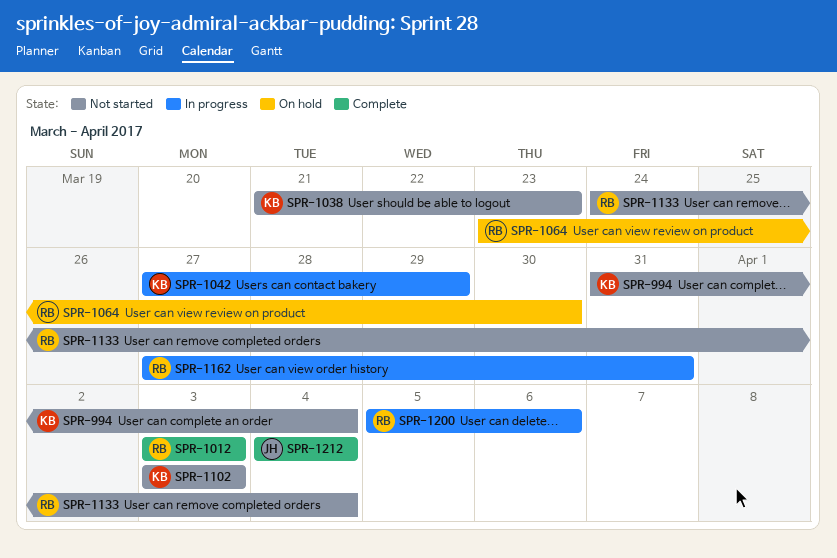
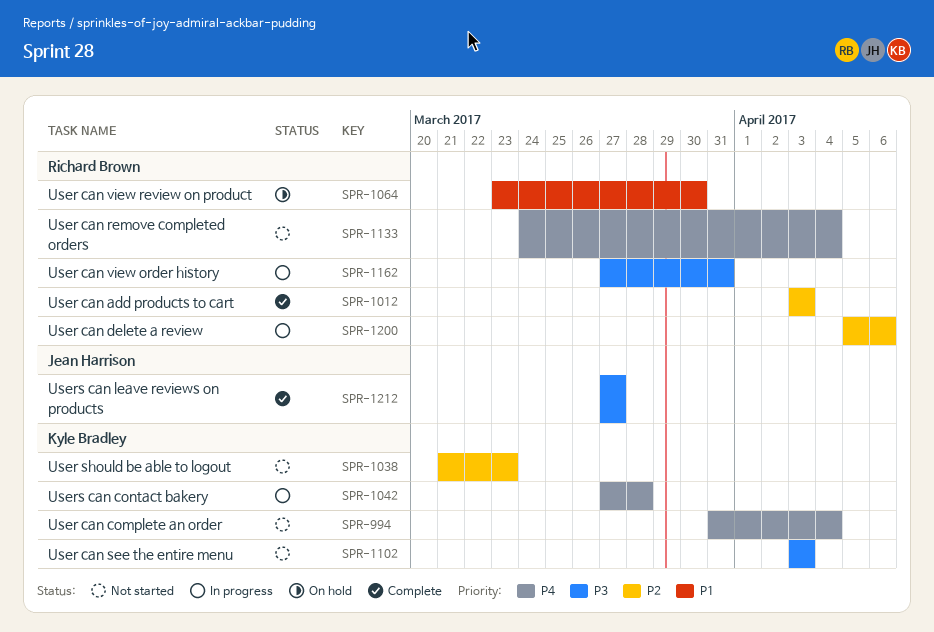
SPR-1042, due: Mar 29 -> Mar 28
SPR-1212, start: Apr 4 -> Mar 27
SPR-1212, due: Apr 4 -> Mar 27

